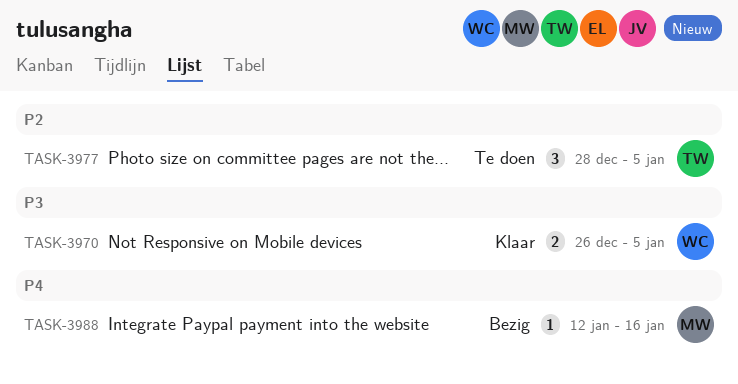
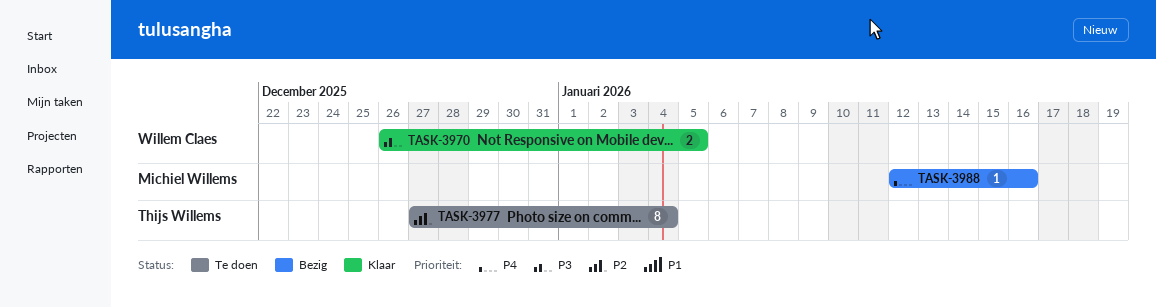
TASK-3977, estimate: 3 -> 8
TASK-3977, start: Dec 28 -> Dec 27
TASK-3977, due: Jan 5 -> Jan 4

